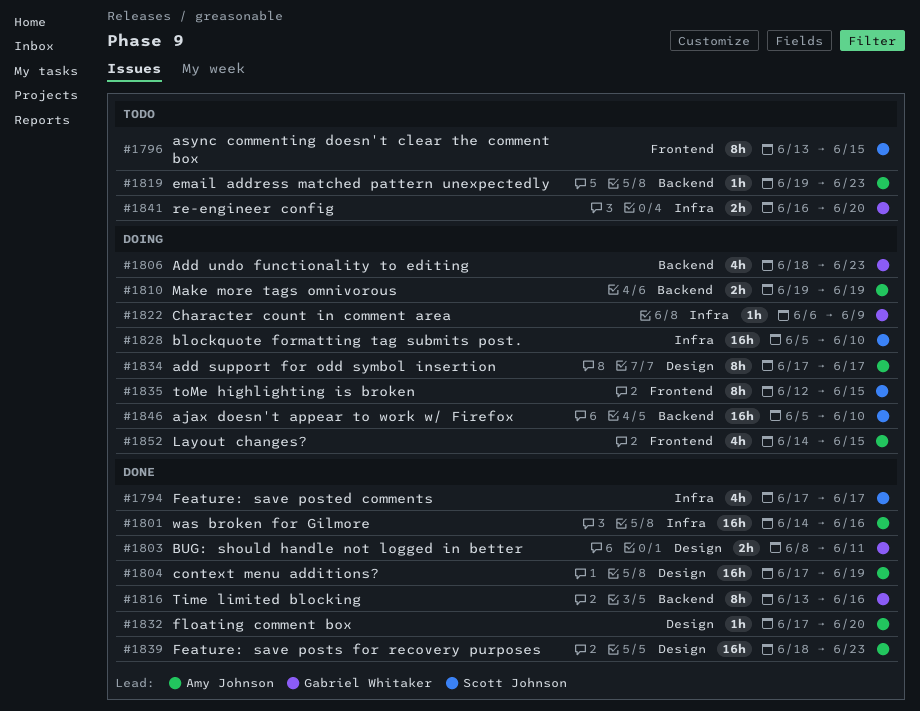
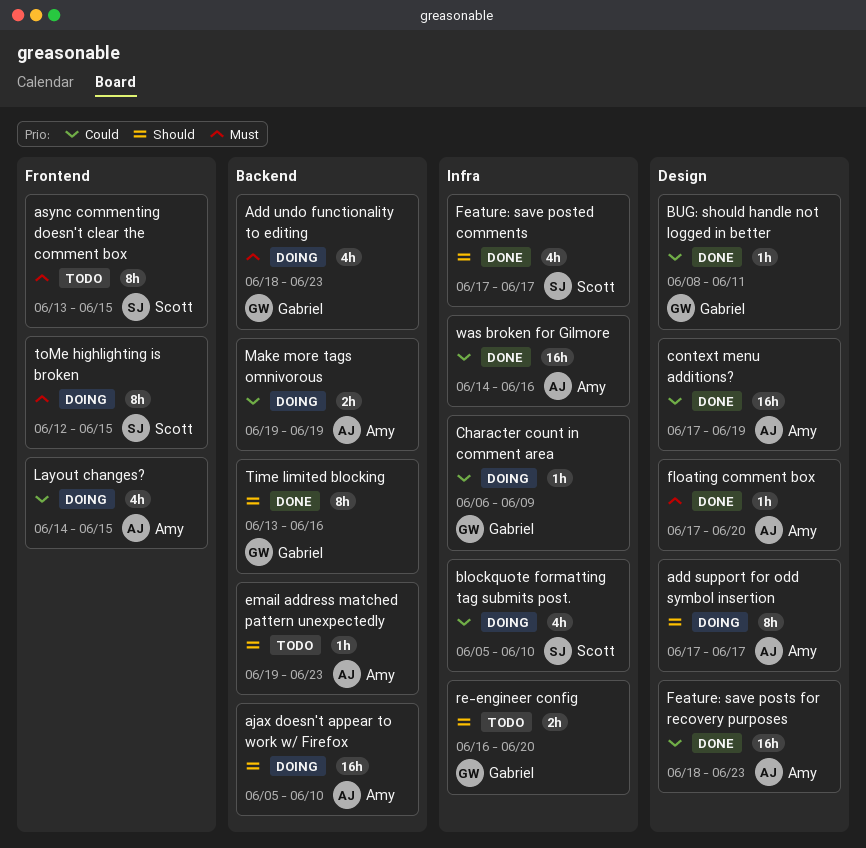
ajax doesn't appear to work w/ Firefox, owner: Scott Johnson -> Amy Johnson
blockquote formatting tag submits post., estimate: 16h -> 4h
BUG: should handle not logged in better, estimate: 2h -> 1h

